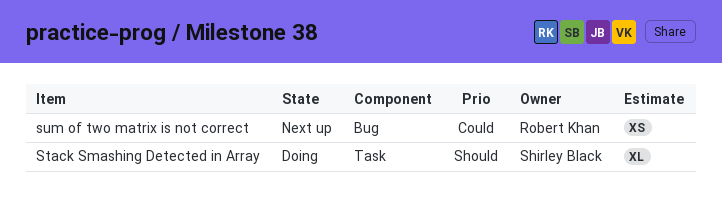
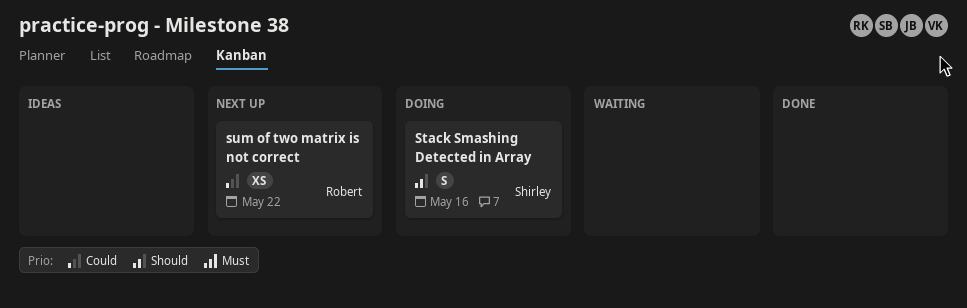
Stack Smashing Detected in Array, estimate: XL -> S

